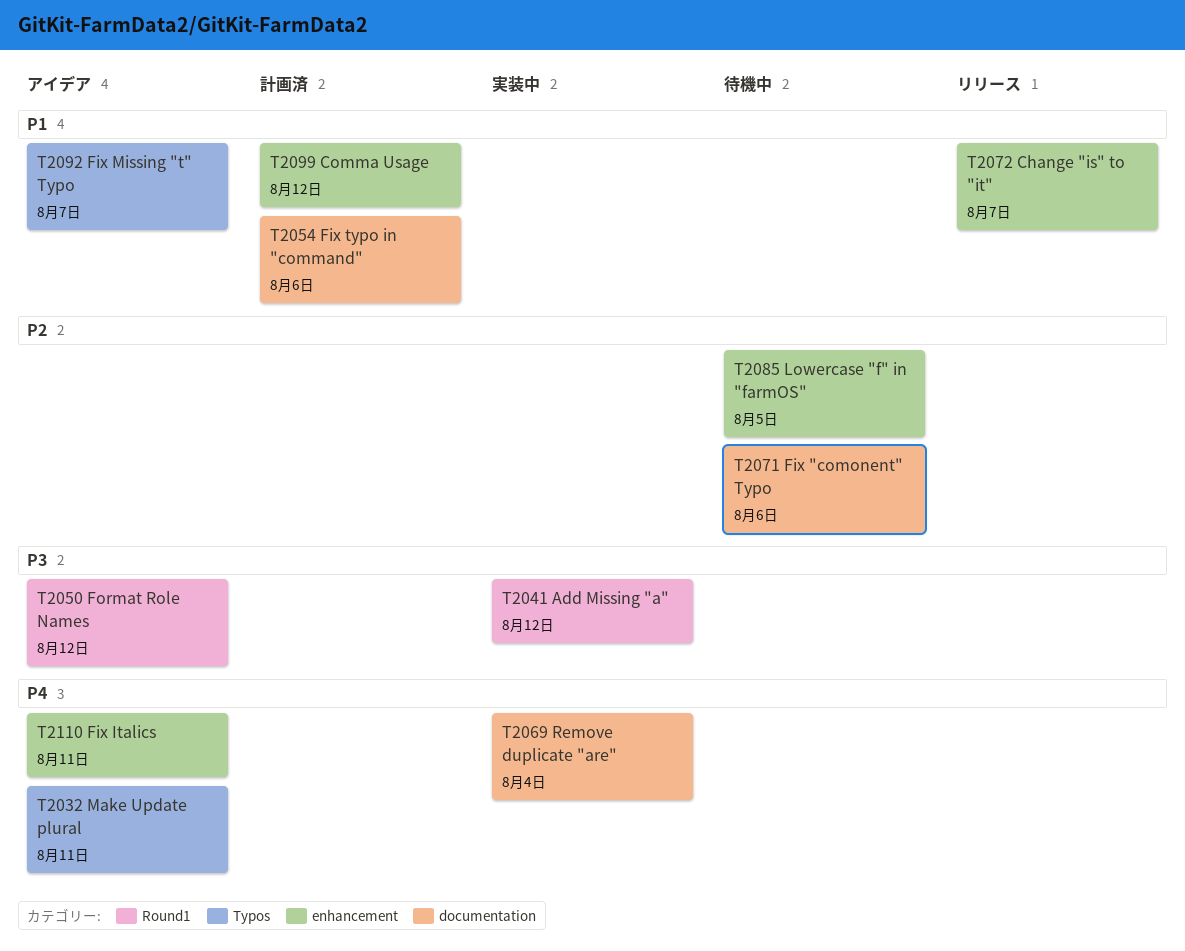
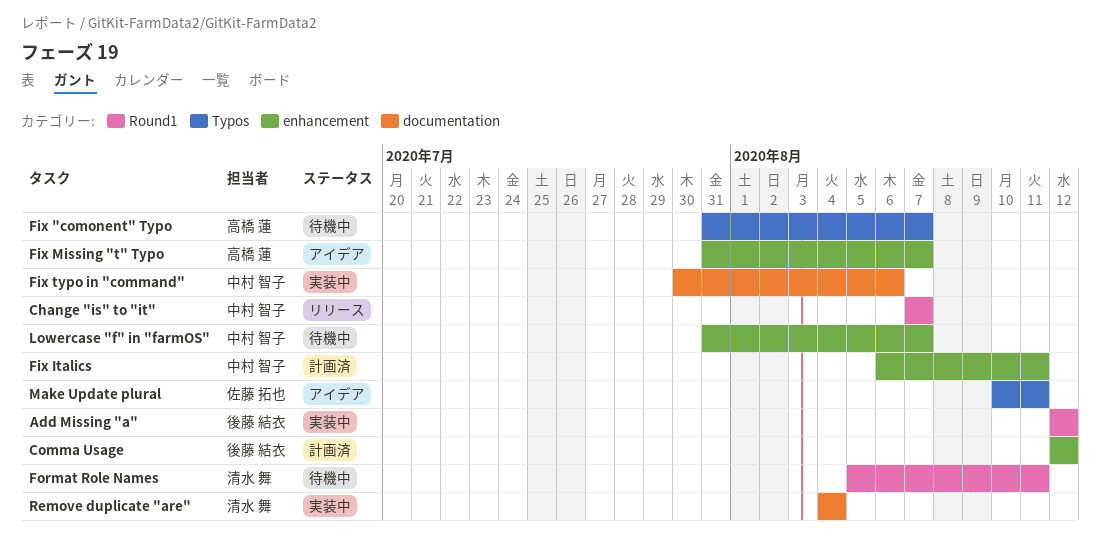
Change "is" to "it", label: enhancement -> Round1
Fix "comonent" Typo, label: documentation -> Typos
Fix "comonent" Typo, due: Aug 6 -> Aug 7
Fix Italics, status: アイデア -> 計画済
Fix Missing "t" Typo, label: Typos -> enhancement
Fix typo in "command", status: 計画済 -> 実装中
Format Role Names, status: アイデア -> 待機中
Format Role Names, due: Aug 12 -> Aug 11
Lowercase "f" in "farmOS", due: Aug 5 -> Aug 7

